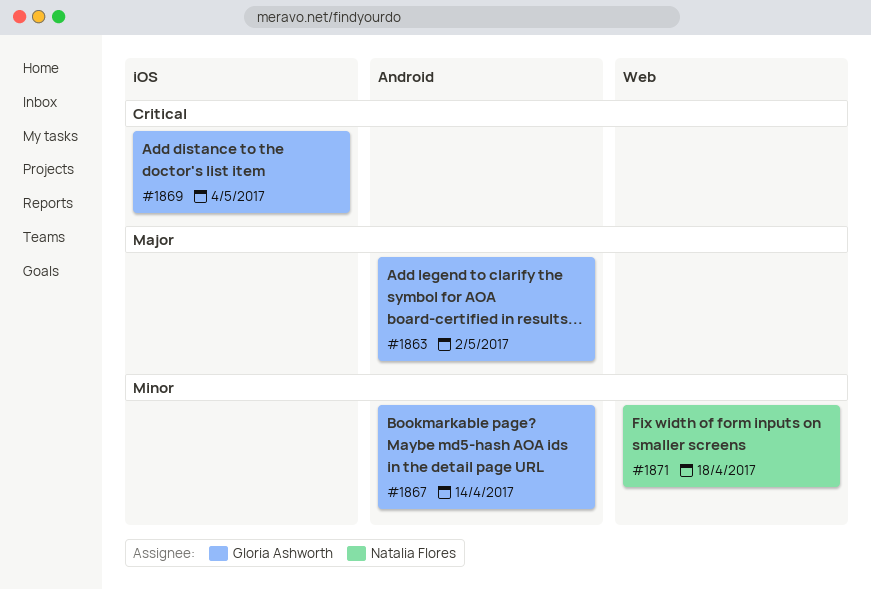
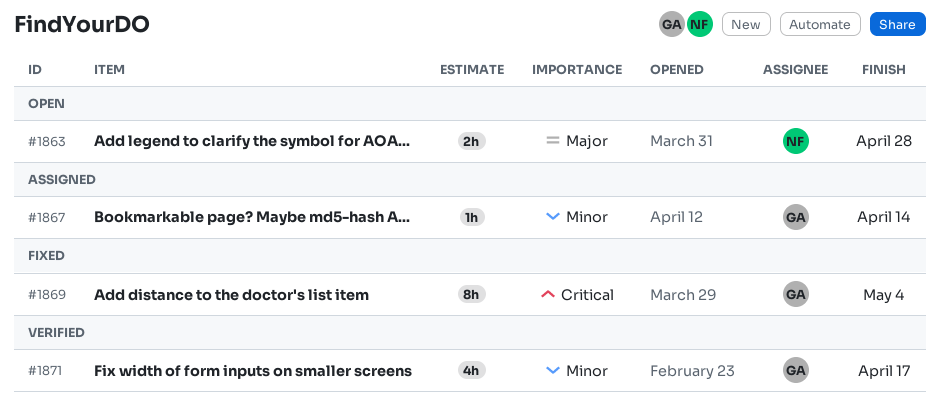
#1863, owner: Gloria Ashworth -> Natalia Flores
#1863, due: May 2 -> Apr 28
#1871, owner: Natalia Flores -> Gloria Ashworth
#1871, due: Apr 18 -> Apr 17

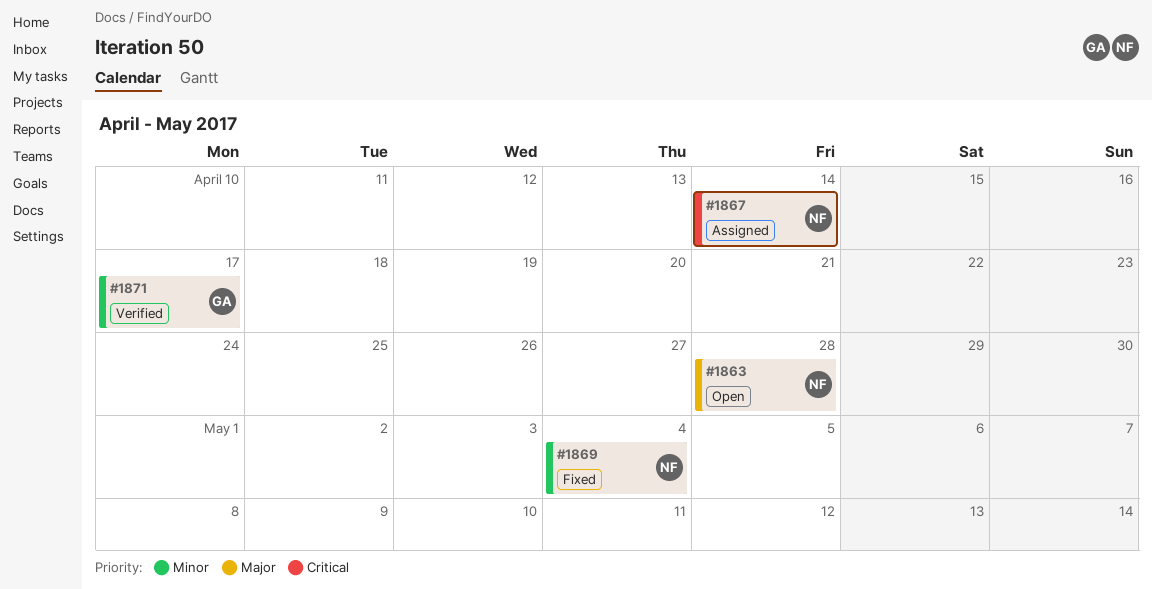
#1867, owner: GA -> NF
#1867, priority: Minor -> Critical
#1869, owner: GA -> NF
#1869, priority: Critical -> Minor

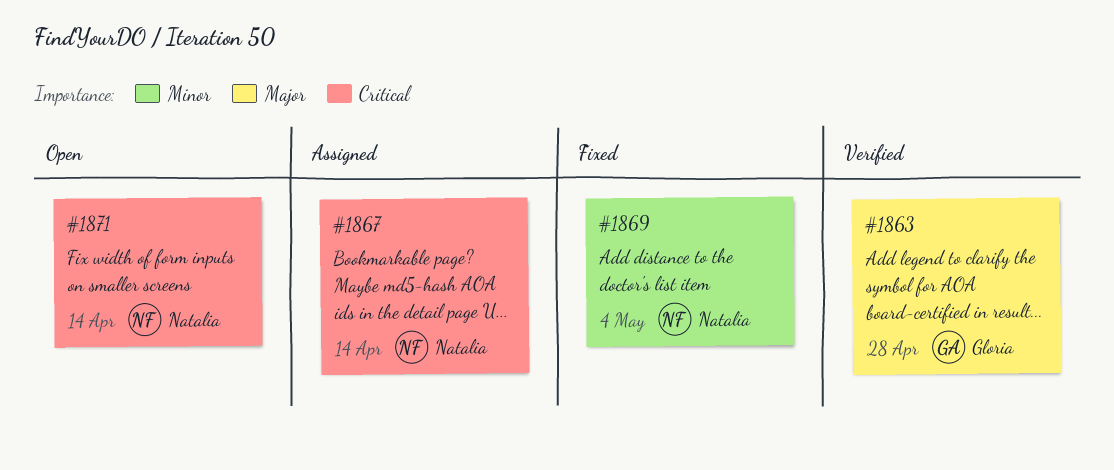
#1863, status: Open -> Verified
#1863, owner: Natalia -> Gloria
#1871, status: Verified -> Open
#1871, owner: Gloria -> Natalia
#1871, priority: Minor -> Critical
#1871, due: Apr 17 -> Apr 14

